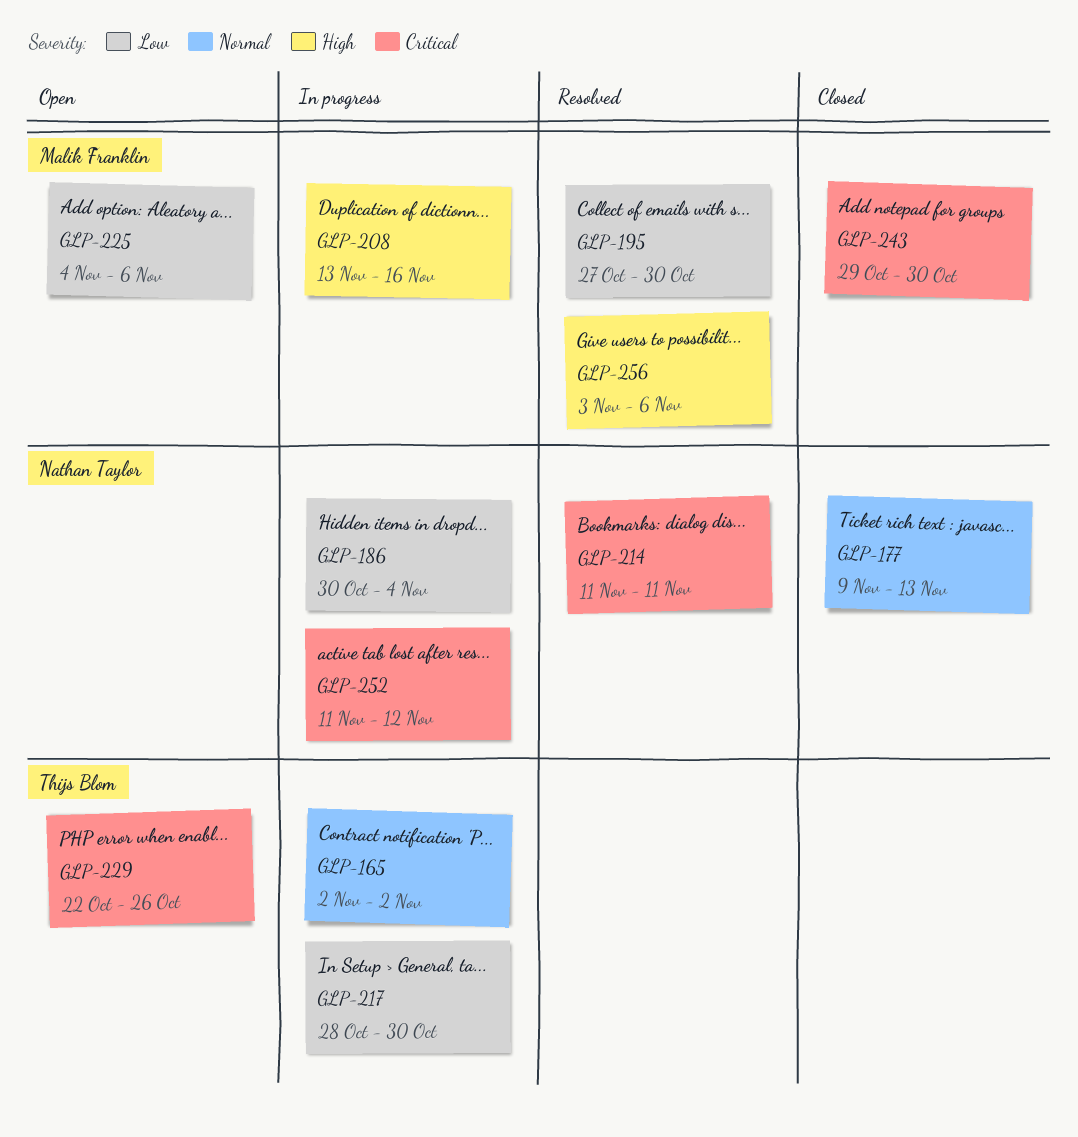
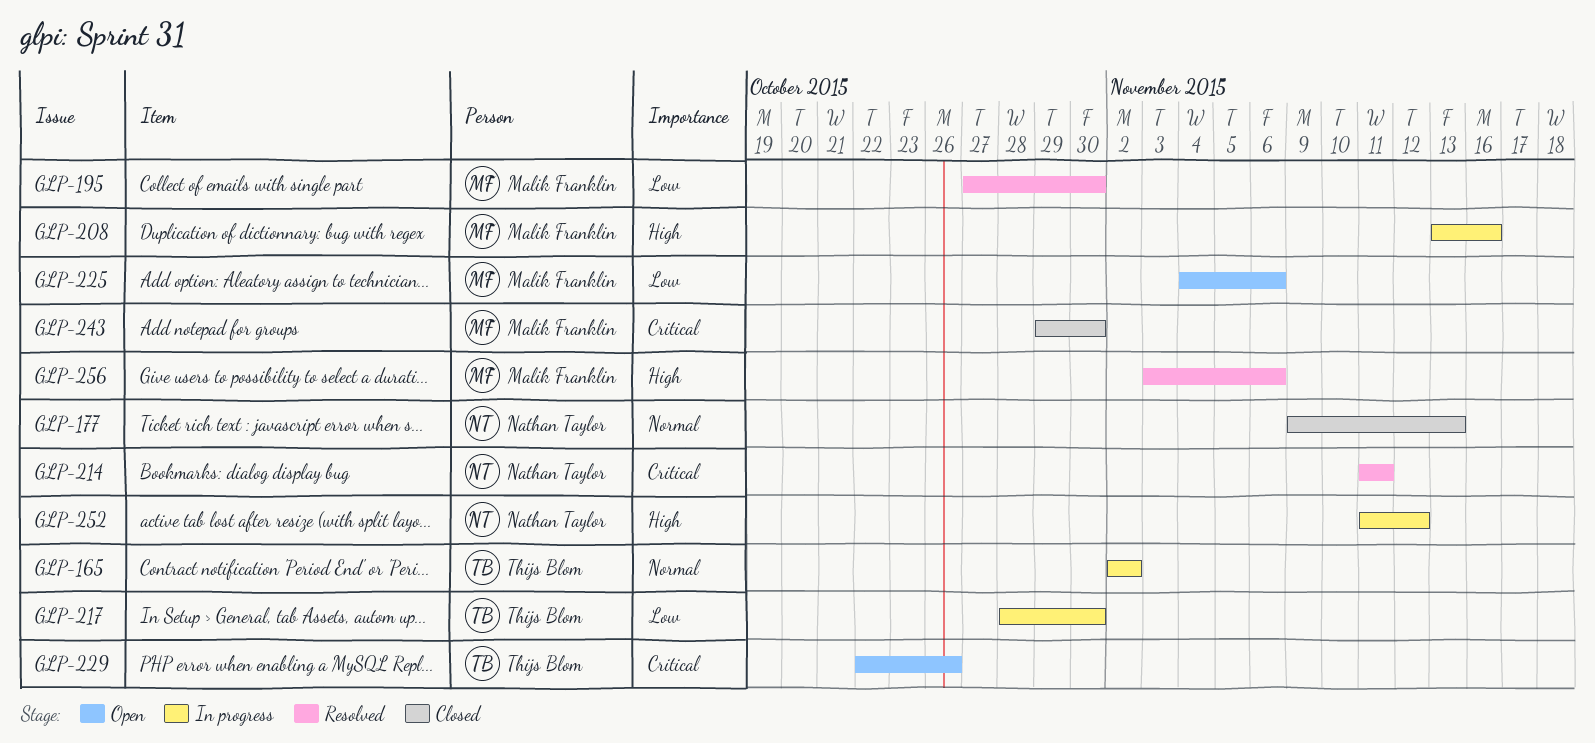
GLP-186: present -> none
GLP-252, priority: Critical -> High

